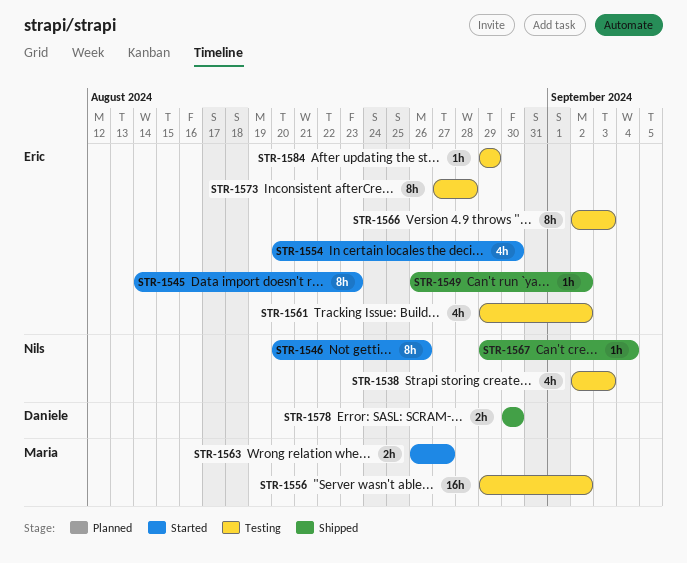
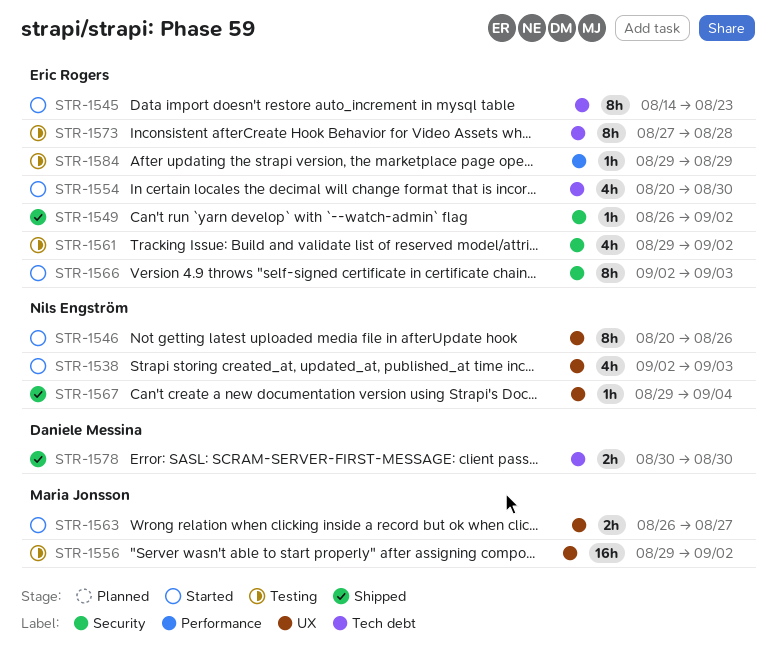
STR-1538, status: Testing -> Started
STR-1566, status: Testing -> Started

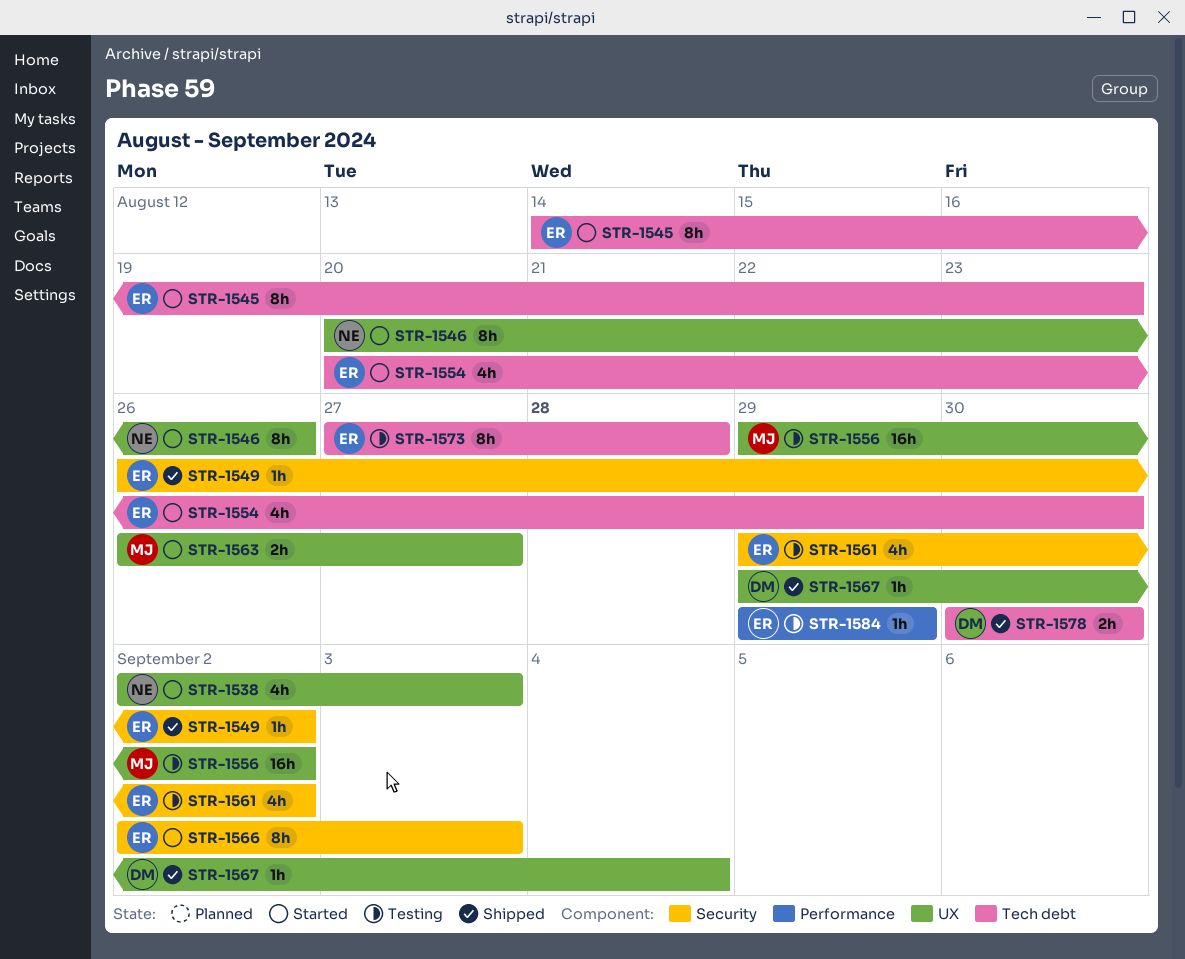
STR-1567, owner: Nils Engström -> Daniele Messina

